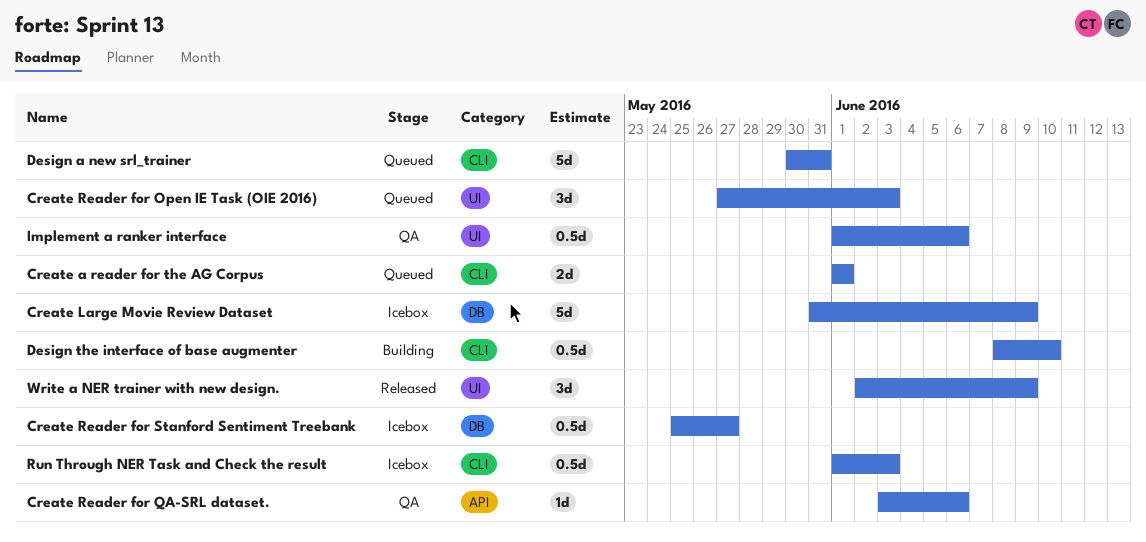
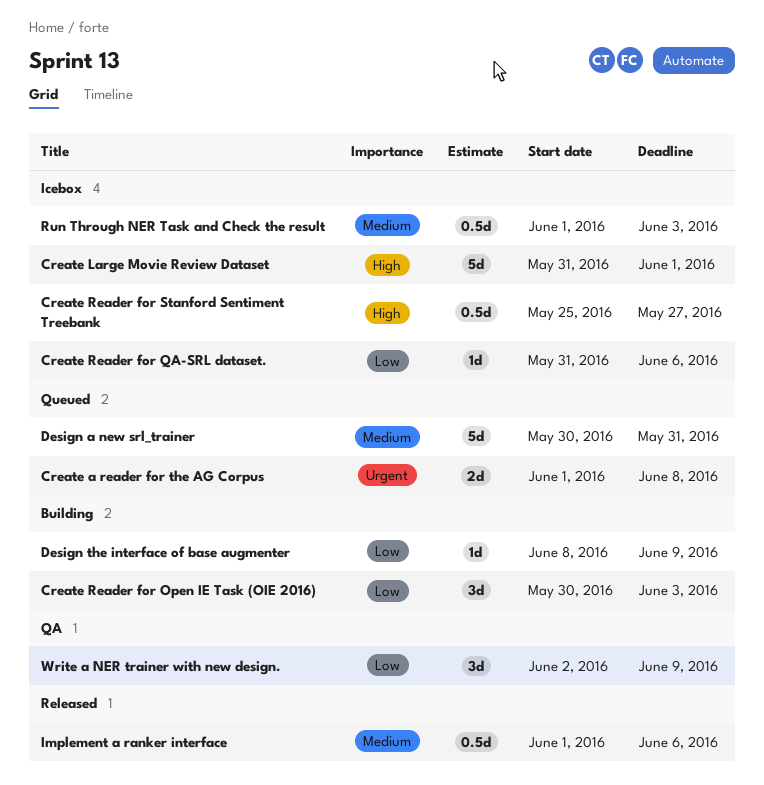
Create a reader for the AG Corpus, due: Jun 1 -> Jun 8
Create Large Movie Review Dataset, due: Jun 9 -> Jun 1
Create Reader for Open IE Task (OIE 2016), status: Queued -> Building
Create Reader for Open IE Task (OIE 2016), start: May 27 -> May 30
Create Reader for QA-SRL dataset., status: QA -> Icebox
Create Reader for QA-SRL dataset., start: Jun 3 -> May 31
Design the interface of base augmenter, estimate: 0.5d -> 1d
Design the interface of base augmenter, due: Jun 10 -> Jun 9
Implement a ranker interface, status: QA -> Released
Write a NER trainer with new design., status: Released -> QA

